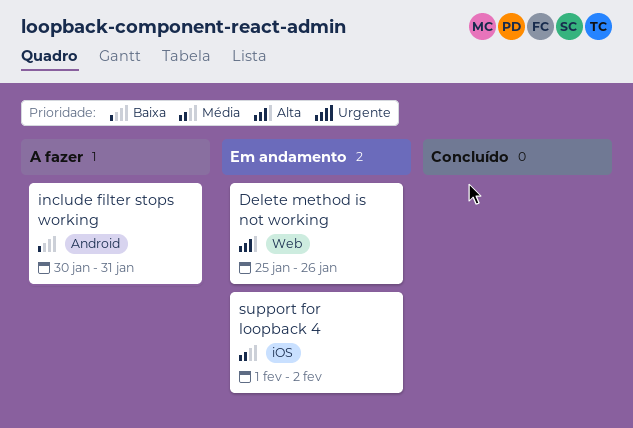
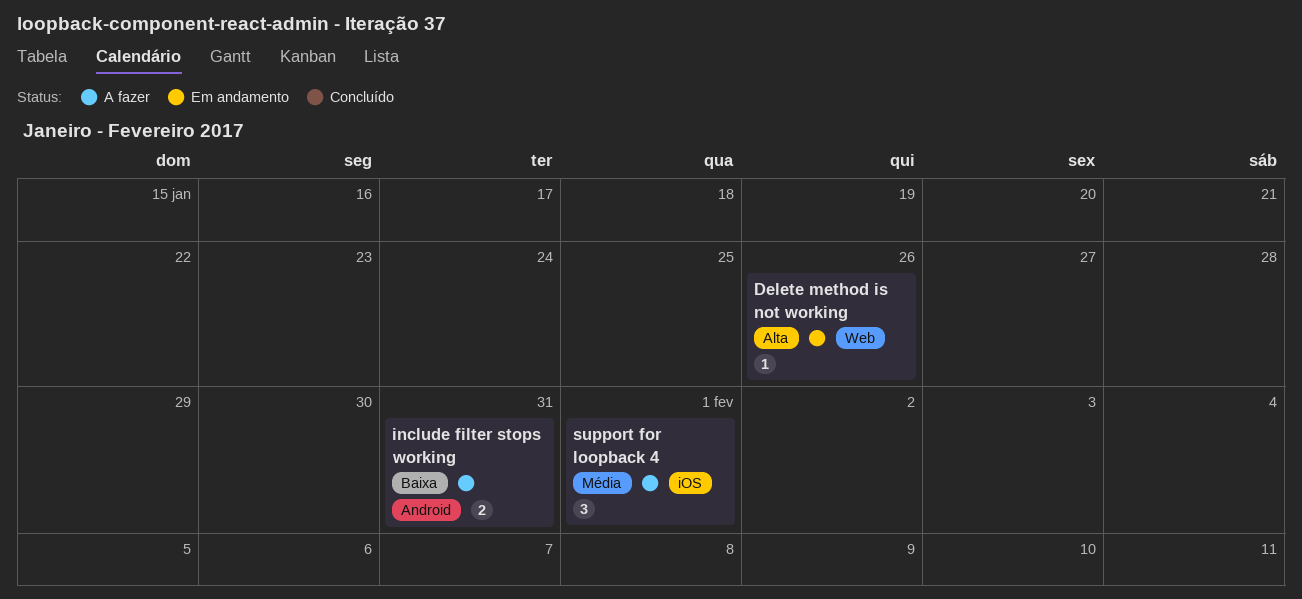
support for loopback 4, status: Em andamento -> A fazer
support for loopback 4, due: Feb 2 -> Feb 1

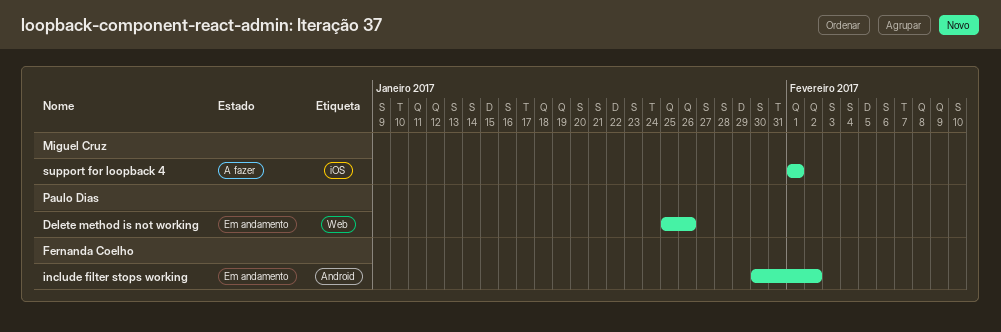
include filter stops working, status: A fazer -> Em andamento
include filter stops working, due: Jan 31 -> Feb 2

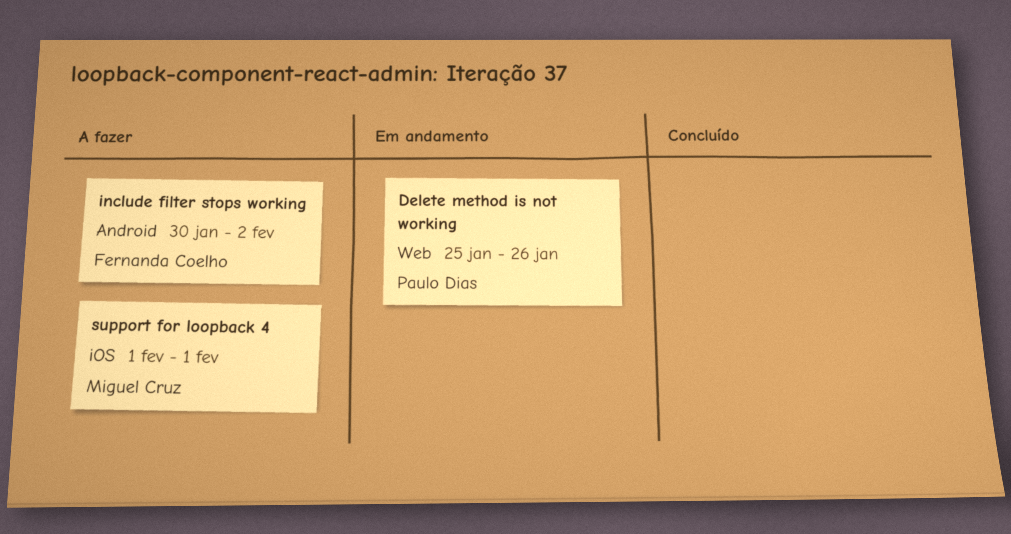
include filter stops working, status: Em andamento -> A fazer

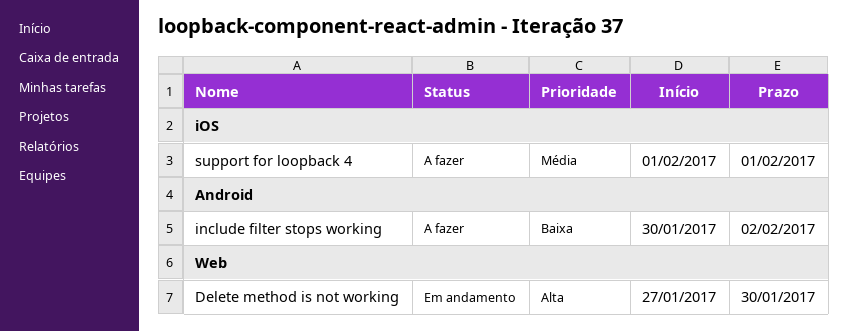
Delete method is not working, start: Jan 25 -> Jan 27
Delete method is not working, due: Jan 26 -> Jan 30

